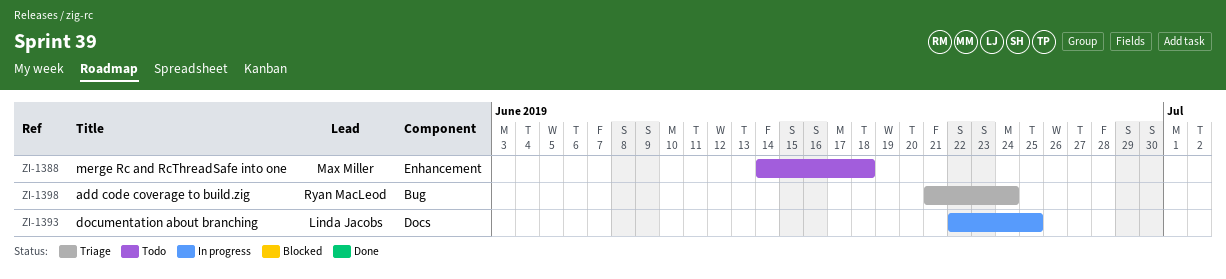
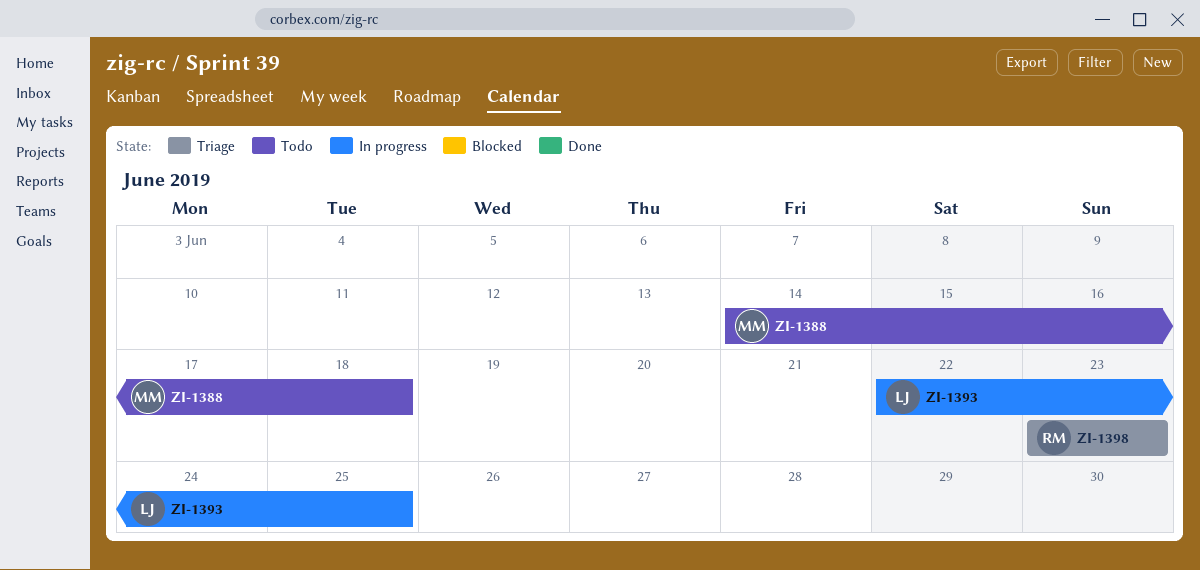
ZI-1398, start: Jun 21 -> Jun 23
ZI-1398, due: Jun 24 -> Jun 23

